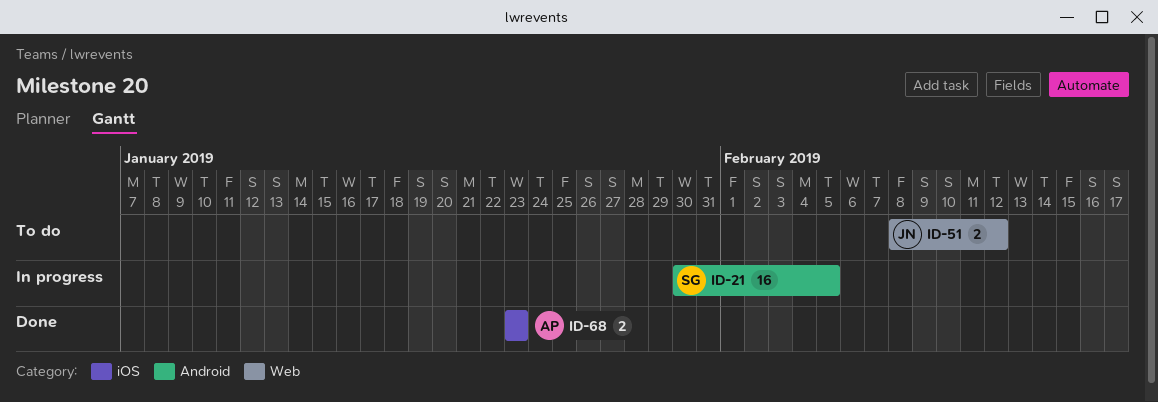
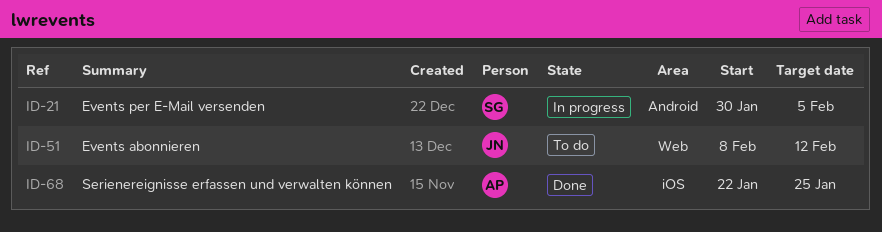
ID-68, start: Jan 23 -> Jan 22
ID-68, due: Jan 23 -> Jan 25

